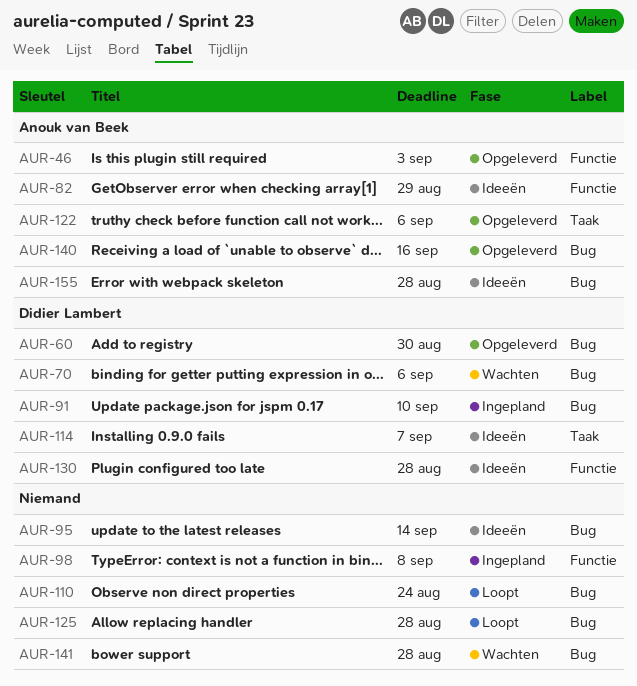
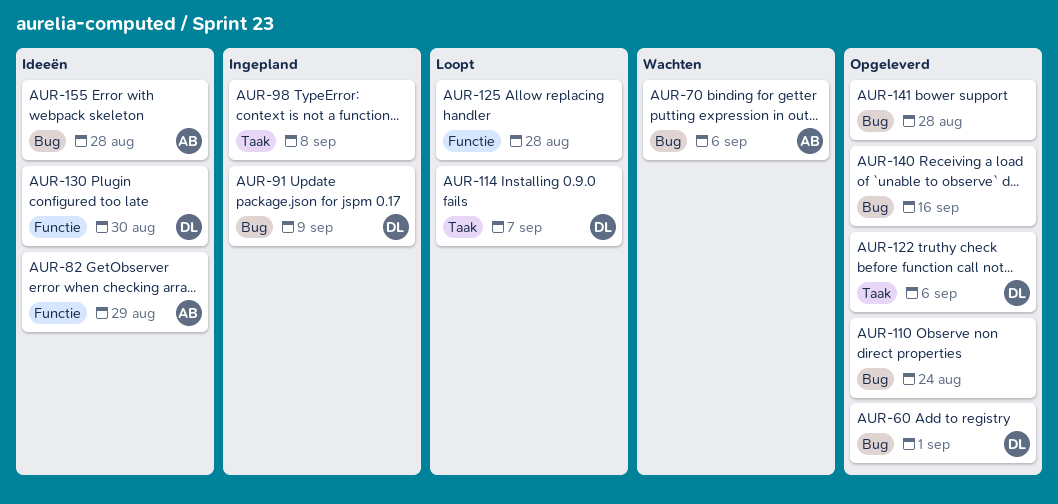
AUR-46: present -> none
AUR-60, due: Aug 30 -> Sep 1
AUR-70, owner: Didier Lambert -> Anouk van Beek
AUR-91, due: Sep 10 -> Sep 9
AUR-95: present -> none
AUR-98, label: Functie -> Taak
AUR-110, status: Loopt -> Opgeleverd
AUR-114, status: Ideeën -> Loopt
AUR-122, owner: Anouk van Beek -> Didier Lambert
AUR-125, label: Bug -> Functie
AUR-130, due: Aug 28 -> Aug 30
AUR-140, owner: Anouk van Beek -> none
AUR-141, status: Wachten -> Opgeleverd

